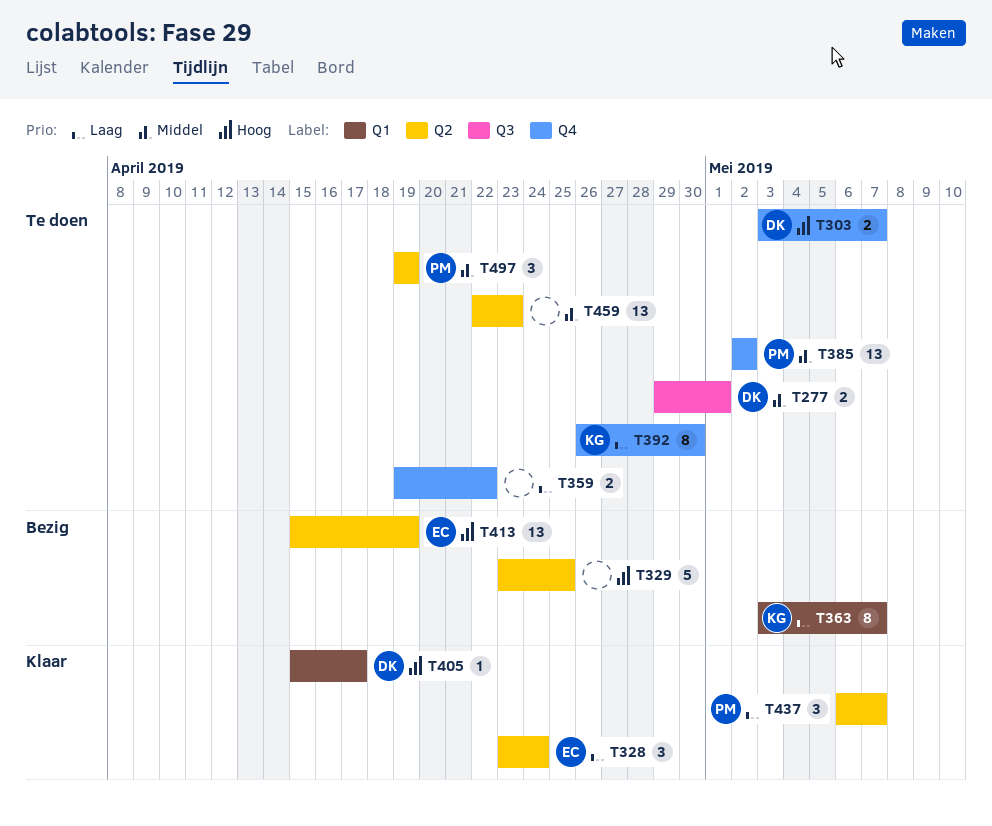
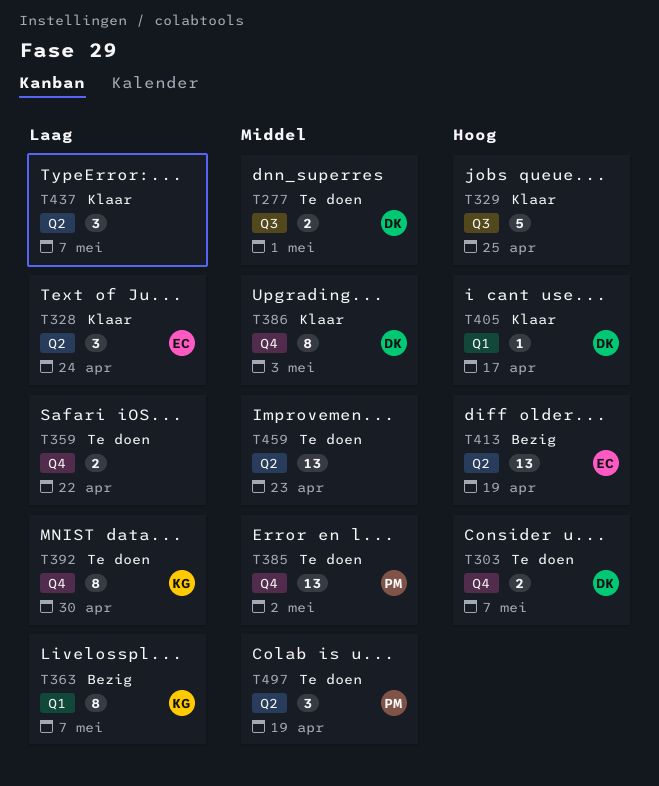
T329, status: Bezig -> Klaar
T329, label: Q2 -> Q3
T386: none -> present
T437, owner: PM -> none

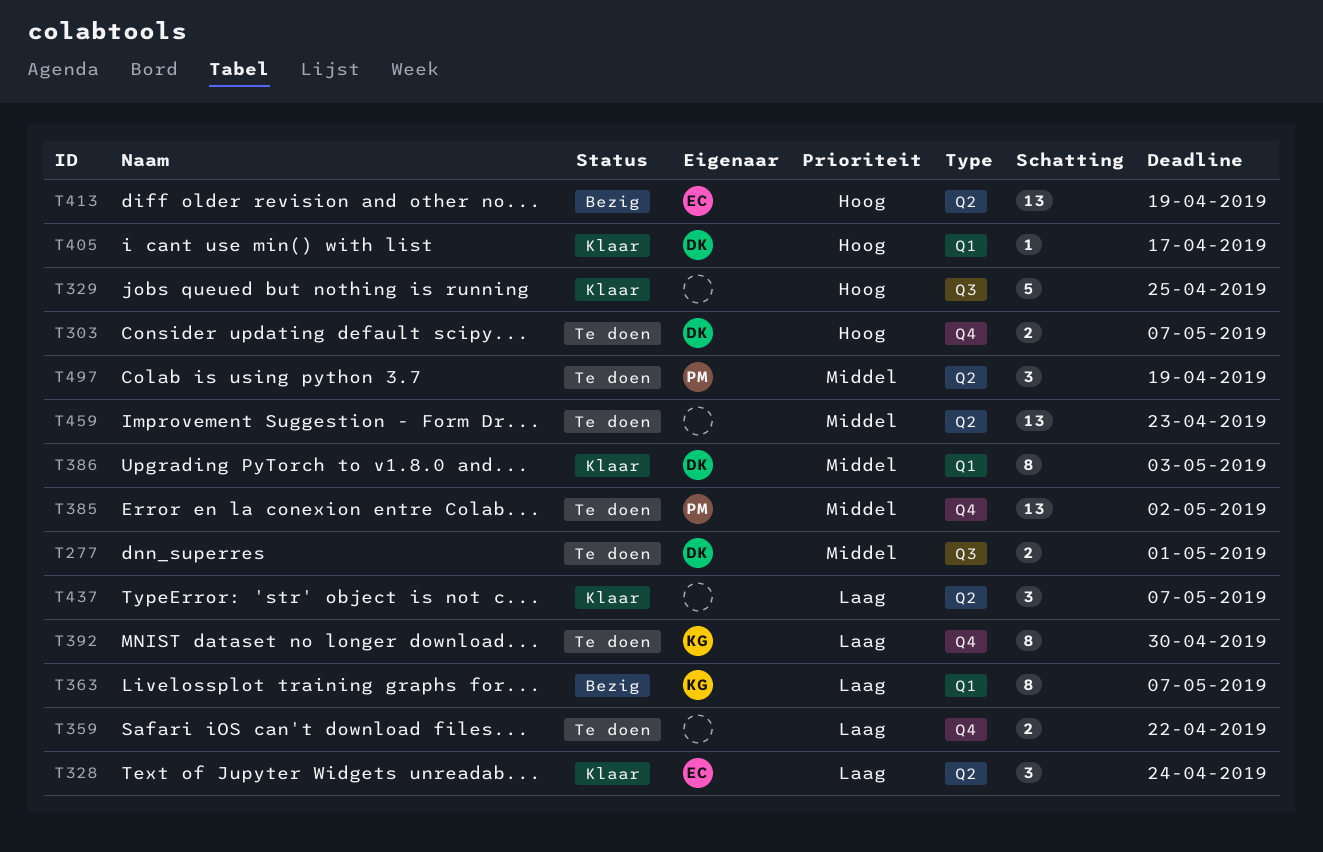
T386, label: Q4 -> Q1

